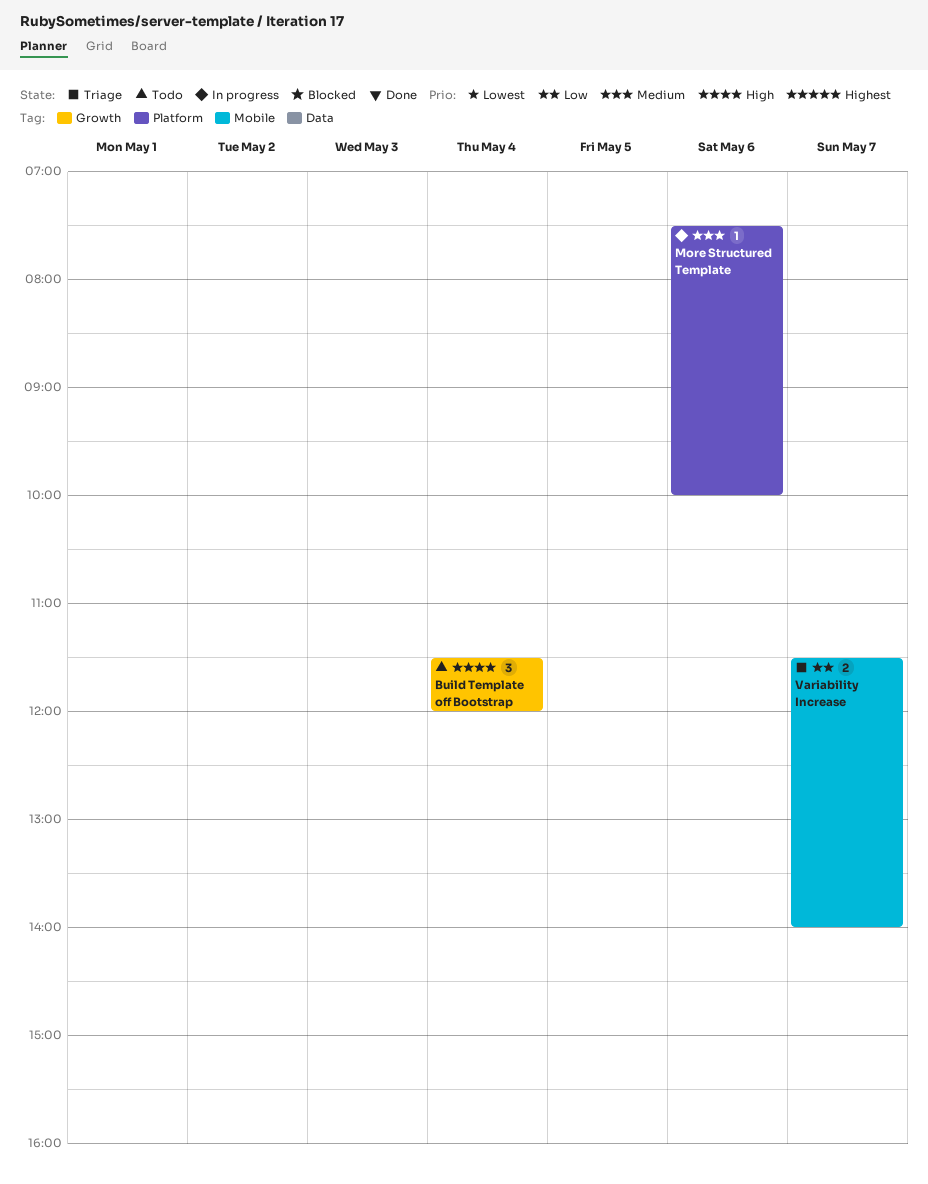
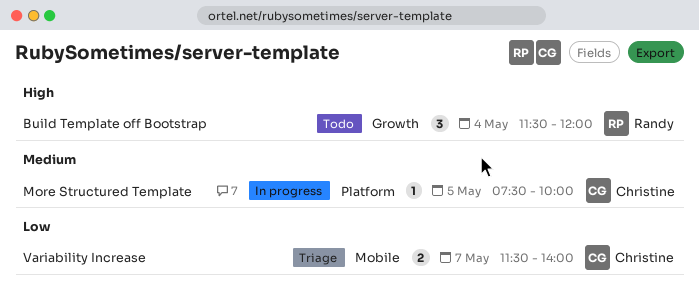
More Structured Template, day: May 6 -> May 5

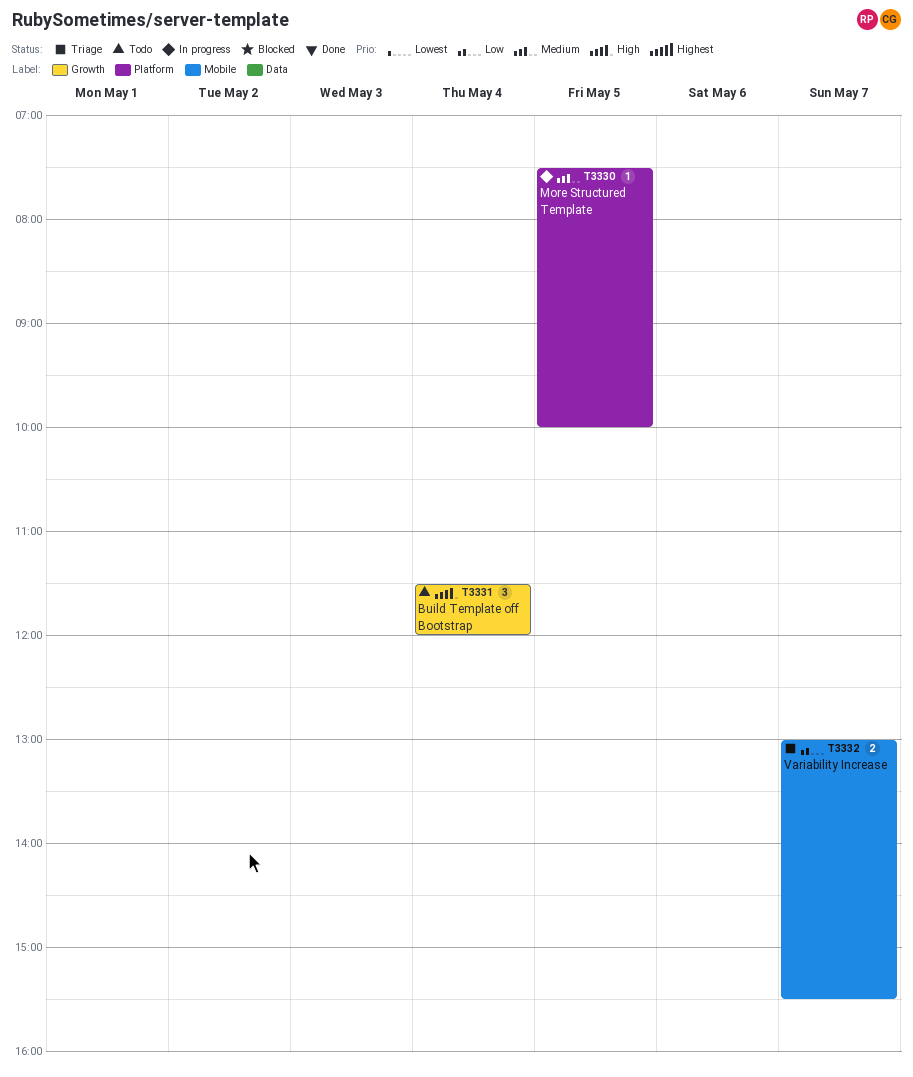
Variability Increase, begins: 11:30 -> 13:00
Variability Increase, ends: 14:00 -> 15:30

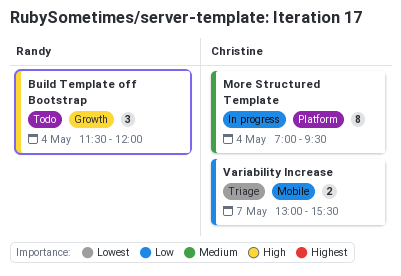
More Structured Template, estimate: 1 -> 8
More Structured Template, day: May 5 -> May 4
More Structured Template, begins: 07:30 -> 07:00
More Structured Template, ends: 10:00 -> 09:30

